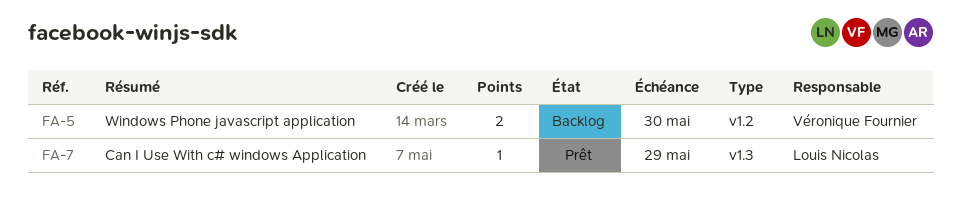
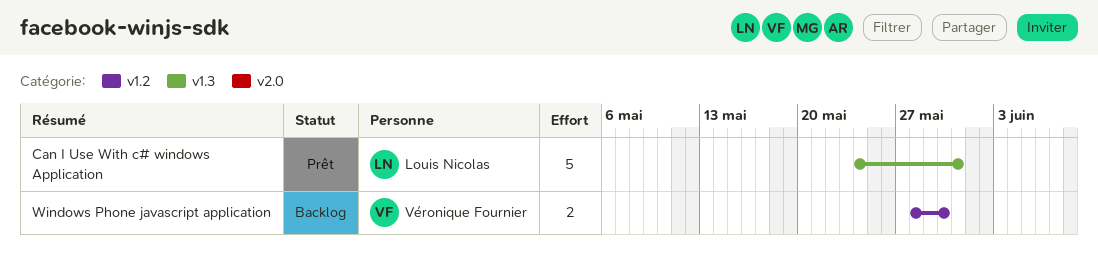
Can I Use With c# windows Application, estimate: 1 -> 5
Can I Use With c# windows Application, due: May 29 -> May 31

